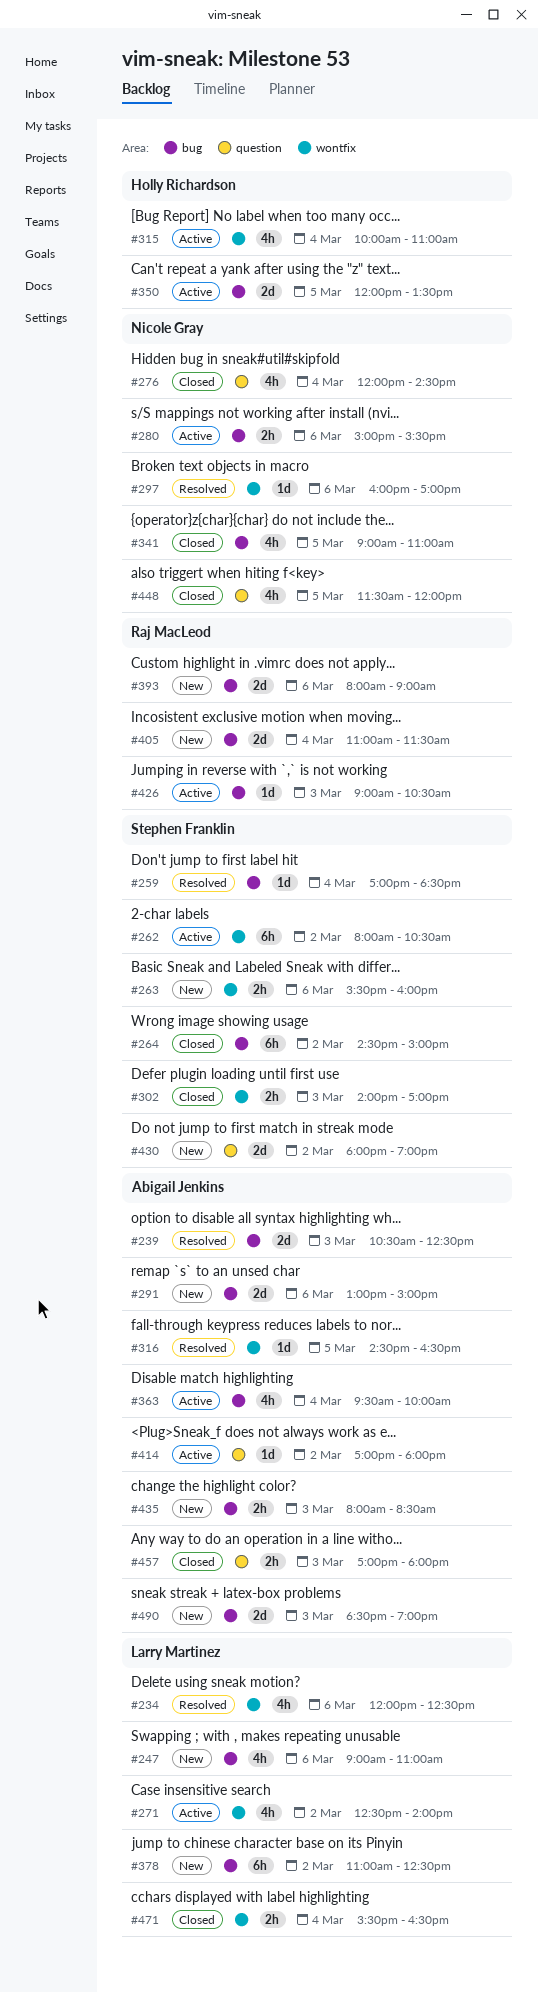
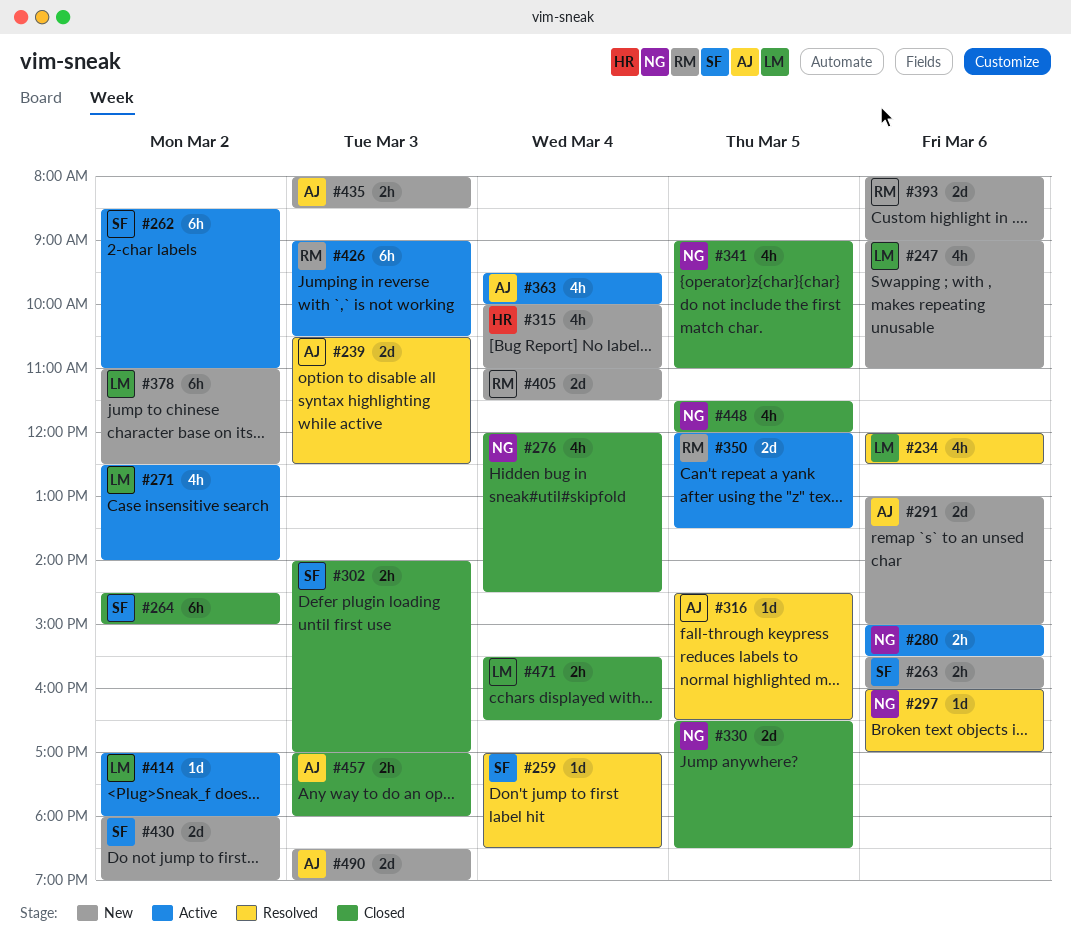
#262, begins: 08:00 -> 08:30
#262, ends: 10:30 -> 11:00
#315, status: Active -> New
#330: none -> present
#350, owner: Holly Richardson -> Raj MacLeod
#414, owner: Abigail Jenkins -> Larry Martinez
#426, estimate: 1d -> 6h

